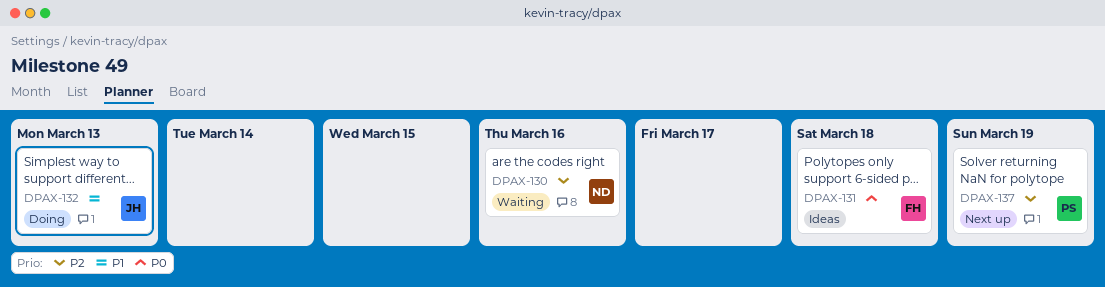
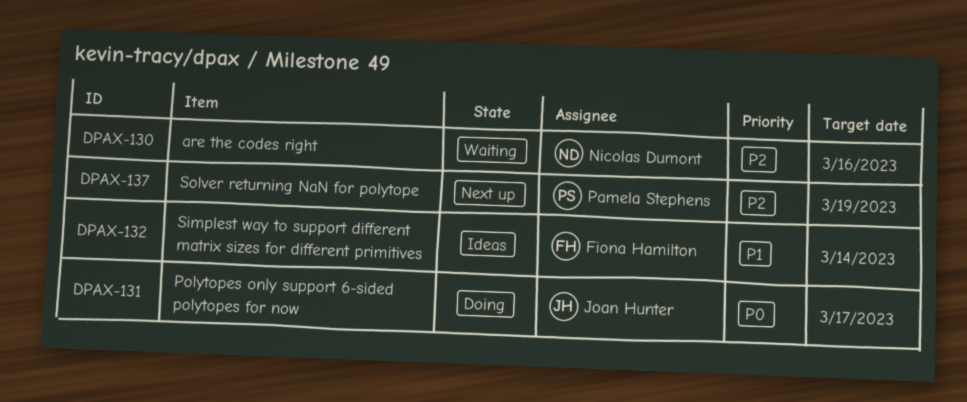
DPAX-131, status: Ideas -> Doing
DPAX-131, owner: Fiona Hamilton -> Joan Hunter
DPAX-131, due: Mar 18 -> Mar 17
DPAX-132, status: Doing -> Ideas
DPAX-132, owner: Joan Hunter -> Fiona Hamilton
DPAX-132, due: Mar 13 -> Mar 14

